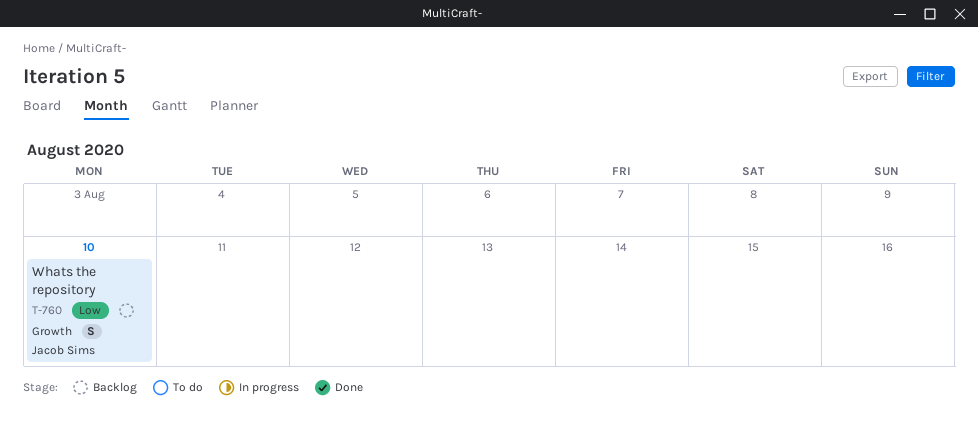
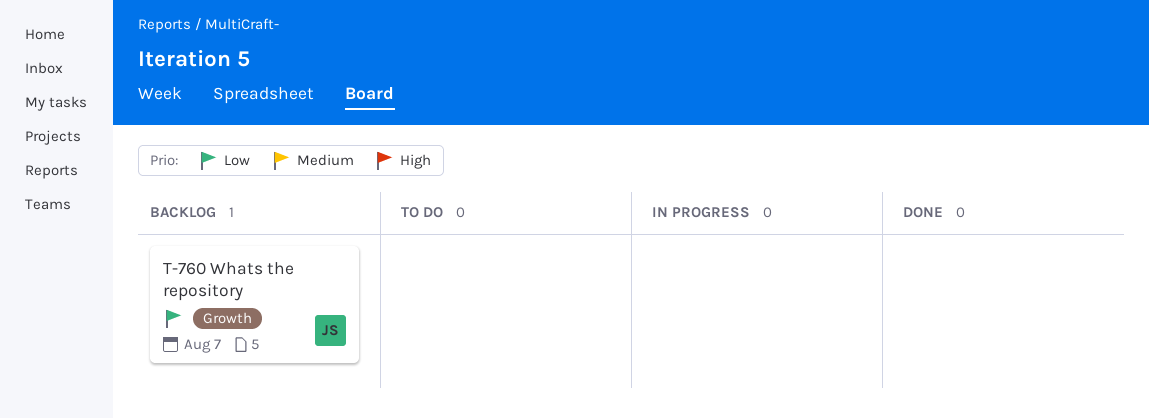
T-760, due: Aug 10 -> Aug 7

